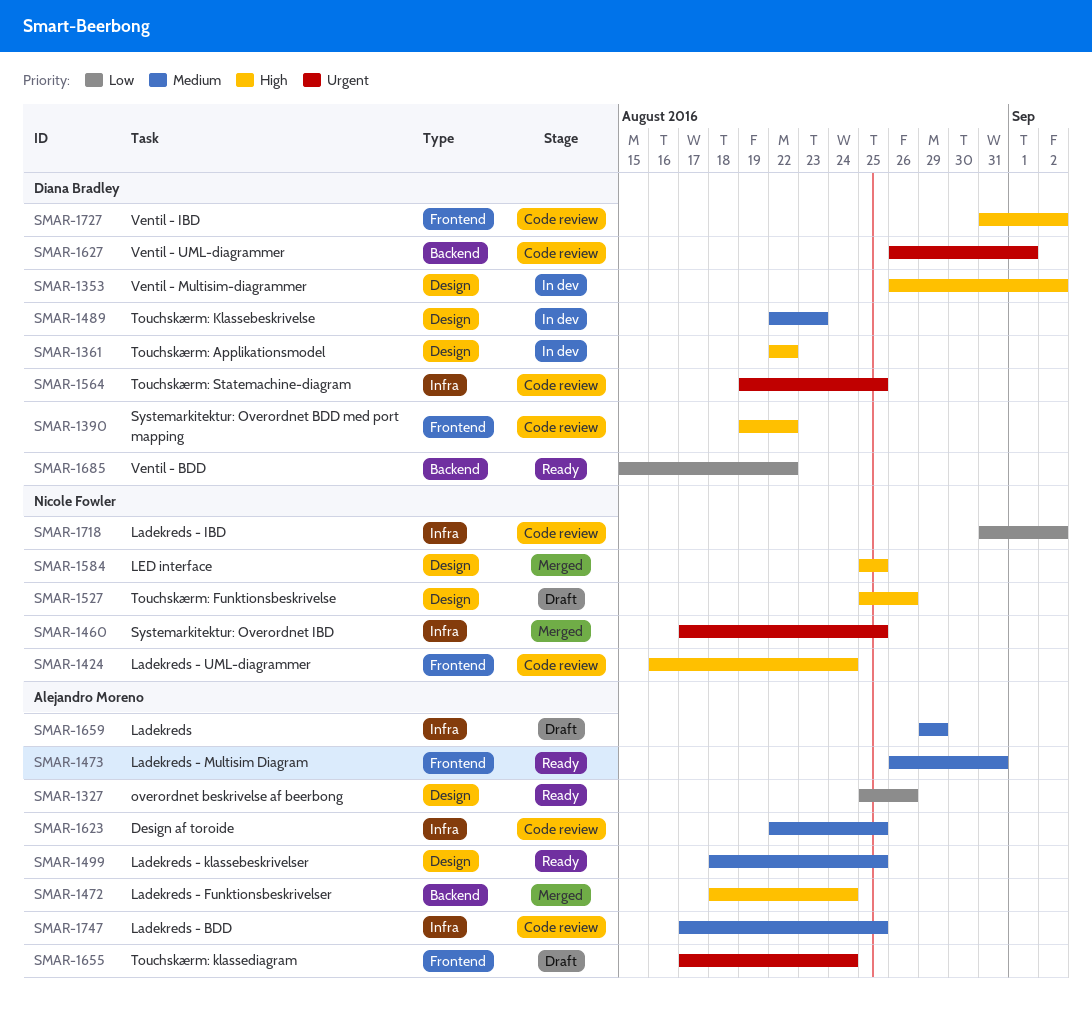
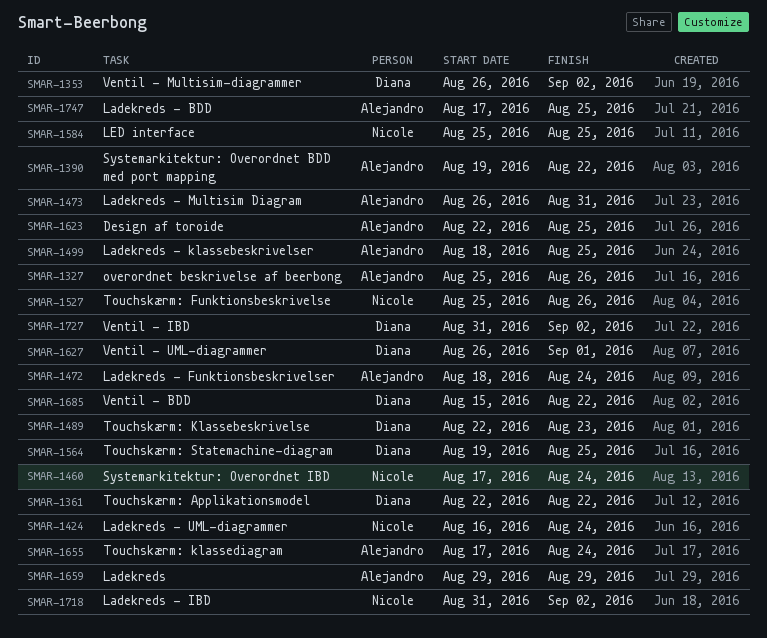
SMAR-1390, owner: Diana Bradley -> Alejandro Moreno
SMAR-1460, due: Aug 25 -> Aug 24

